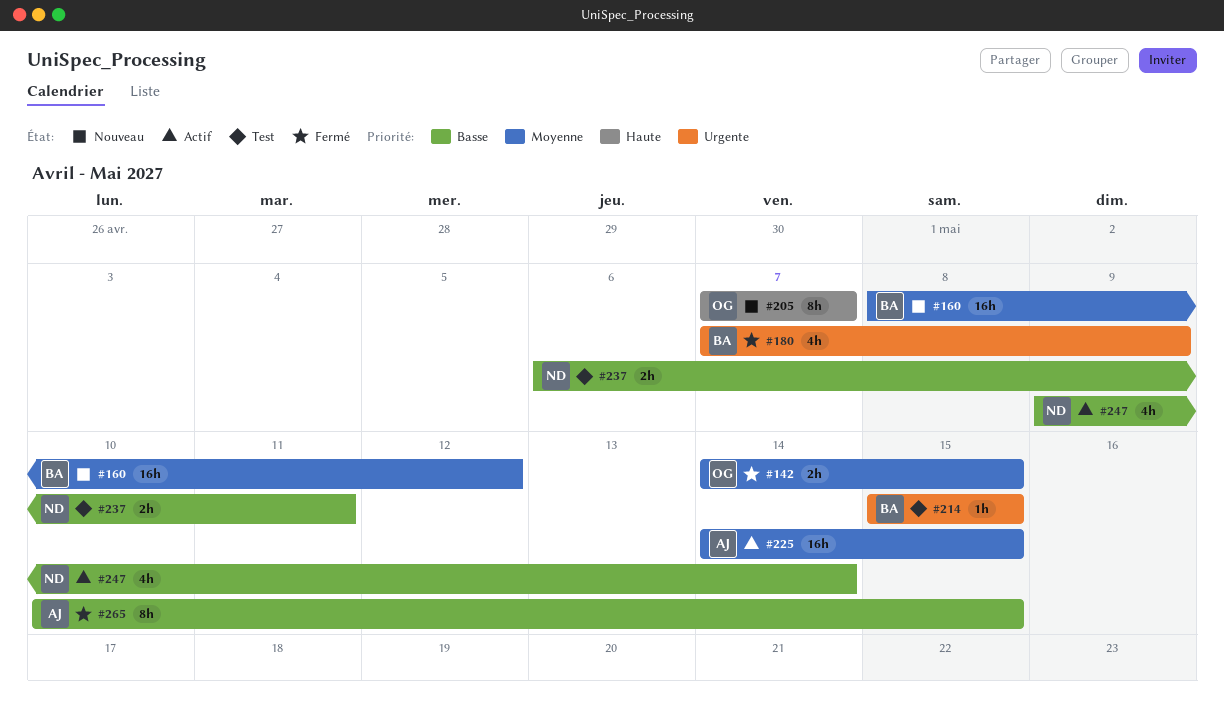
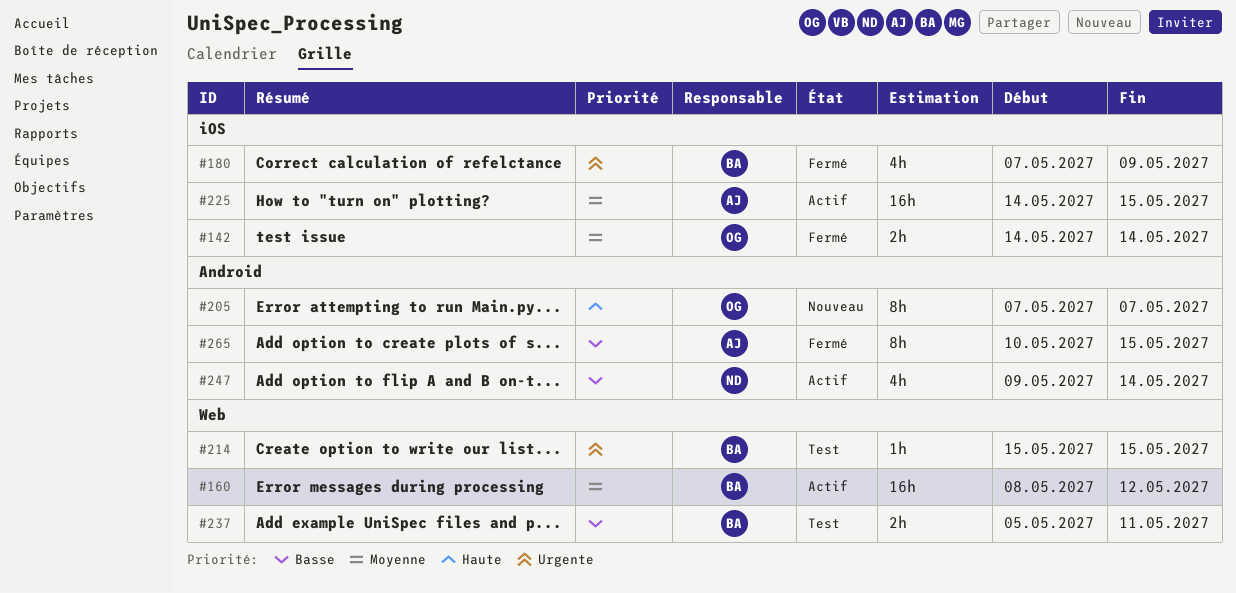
#142, due: May 15 -> May 14
#160, status: Nouveau -> Actif
#237, owner: ND -> BA
#237, start: May 6 -> May 5

